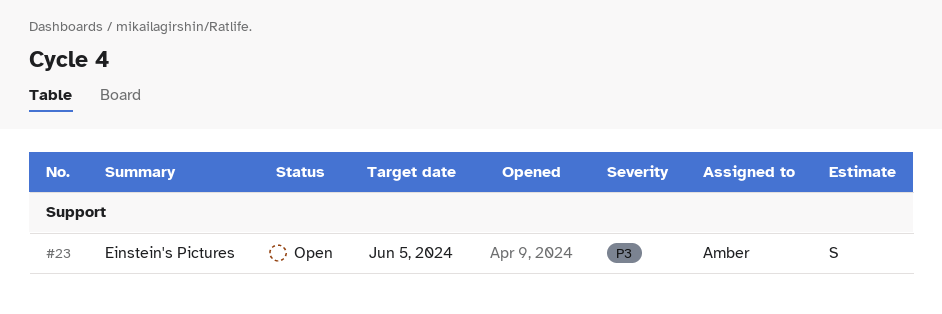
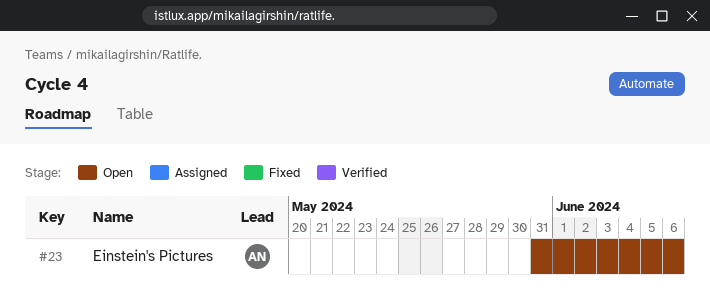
#23, due: Jun 5 -> Jun 6

